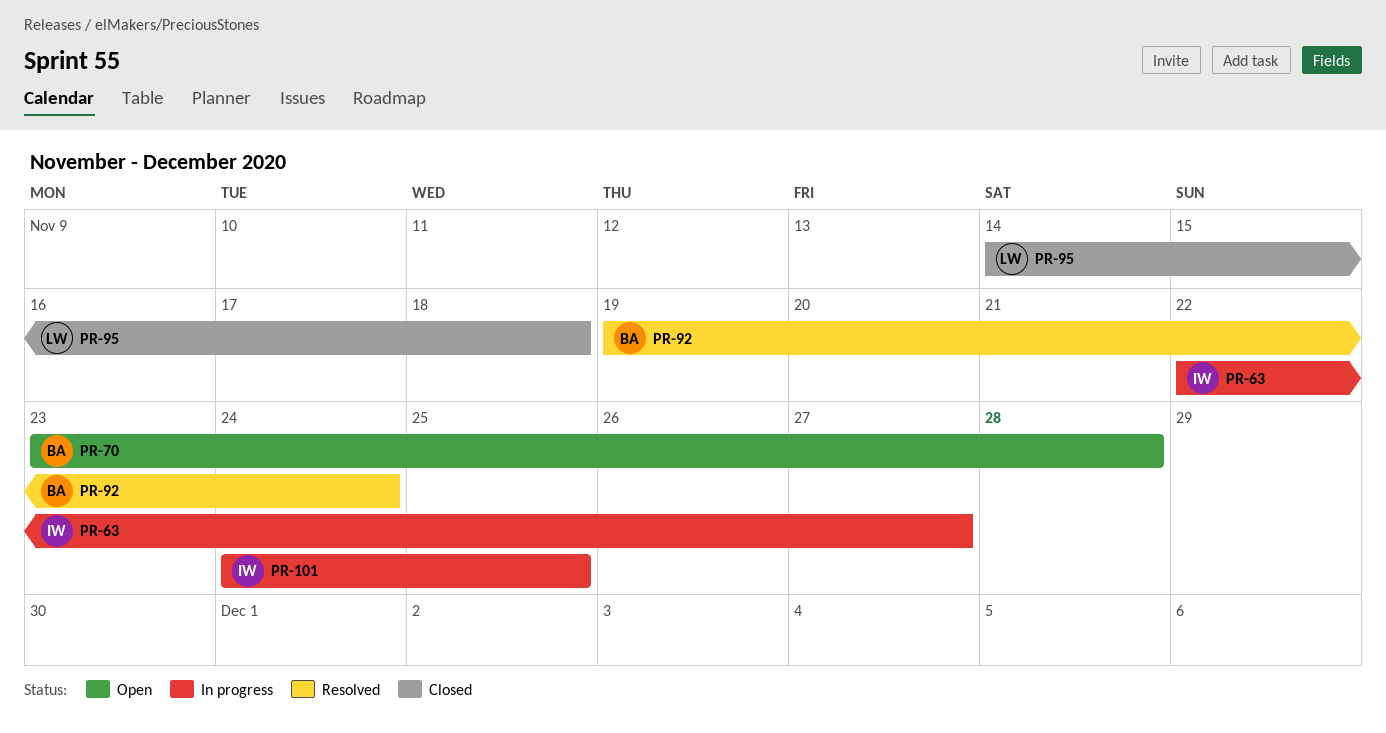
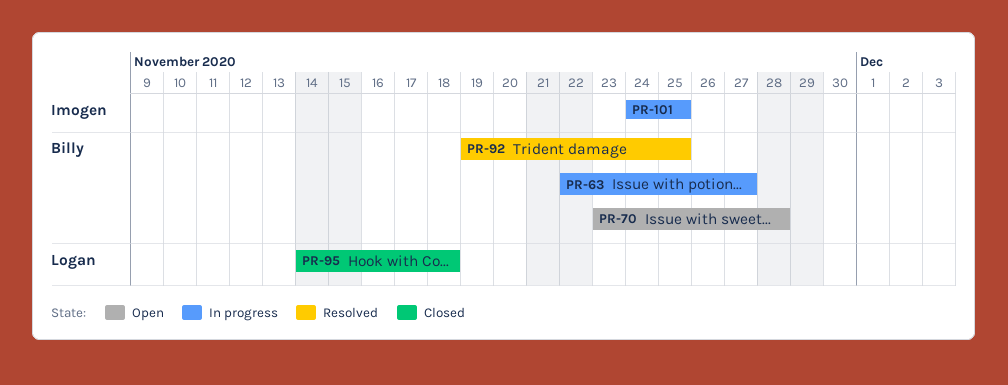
PR-63, owner: Imogen -> Billy
PR-92, due: Nov 24 -> Nov 25

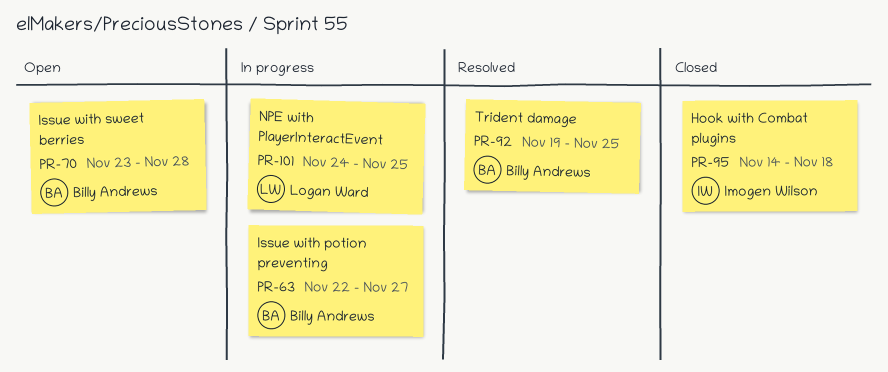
PR-95, owner: Logan Ward -> Imogen Wilson
PR-101, owner: Imogen Wilson -> Logan Ward

